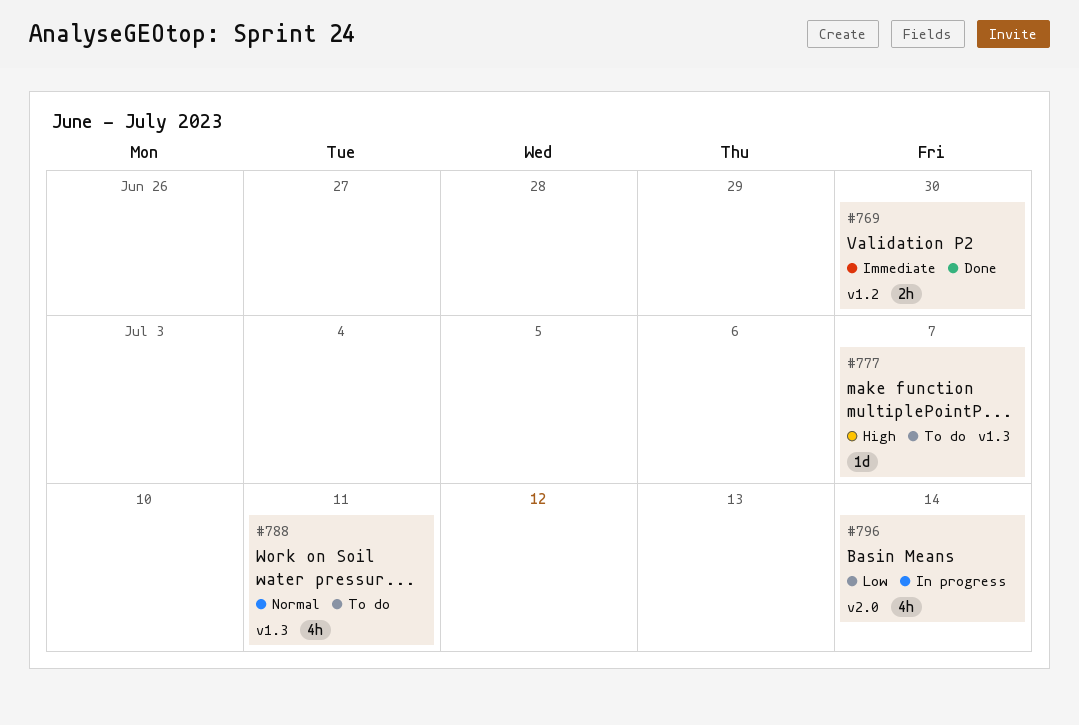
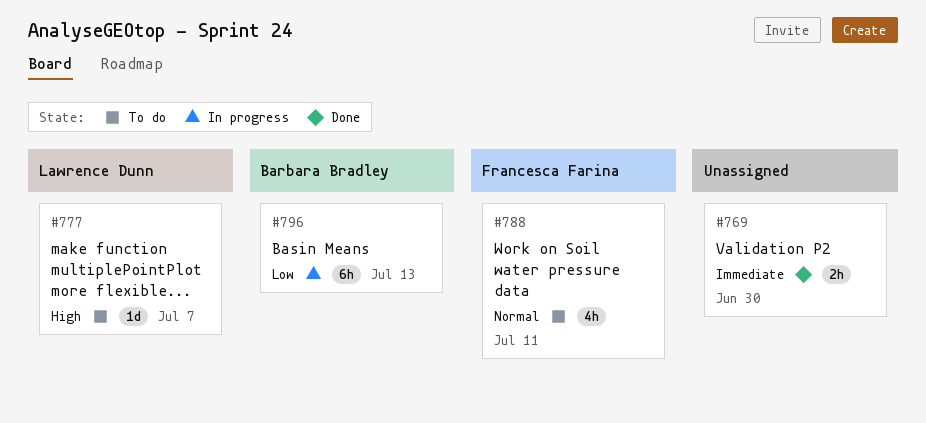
#796, estimate: 4h -> 6h
#796, due: Jul 14 -> Jul 13

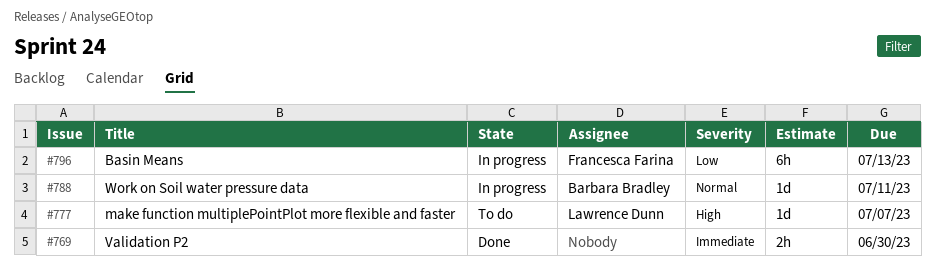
#788, status: To do -> In progress
#788, owner: Francesca Farina -> Barbara Bradley
#788, estimate: 4h -> 1d
#796, owner: Barbara Bradley -> Francesca Farina

